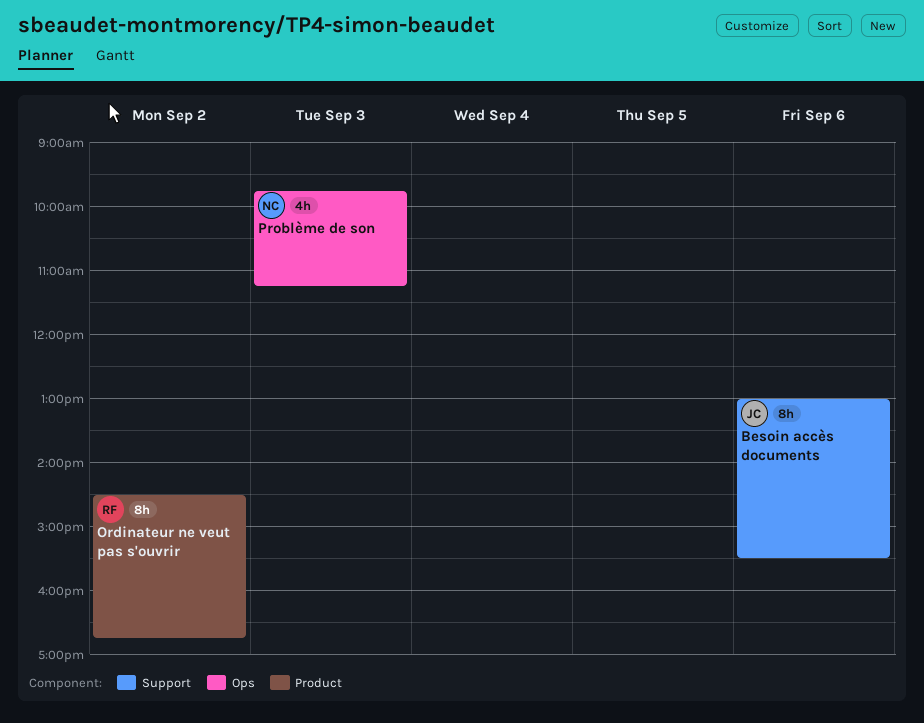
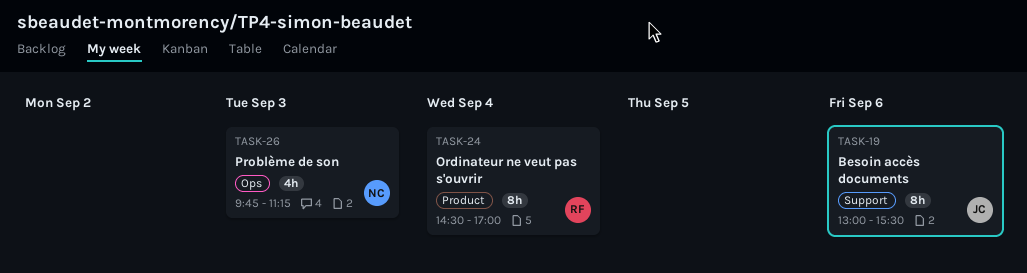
Ordinateur ne veut pas s'ouvrir, day: Sep 2 -> Sep 4
Ordinateur ne veut pas s'ouvrir, ends: 16:45 -> 17:00

